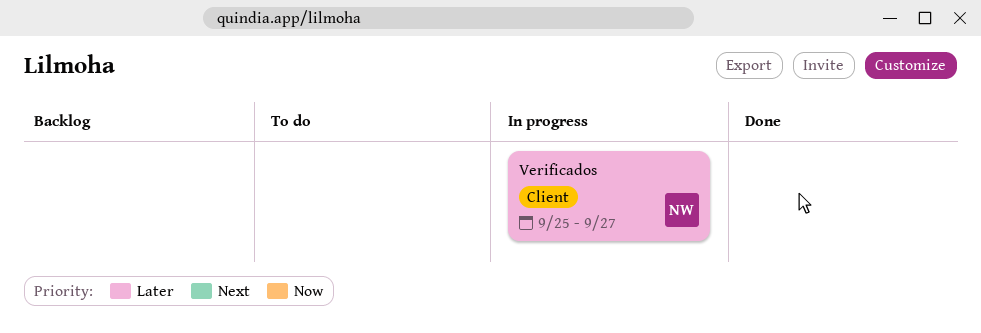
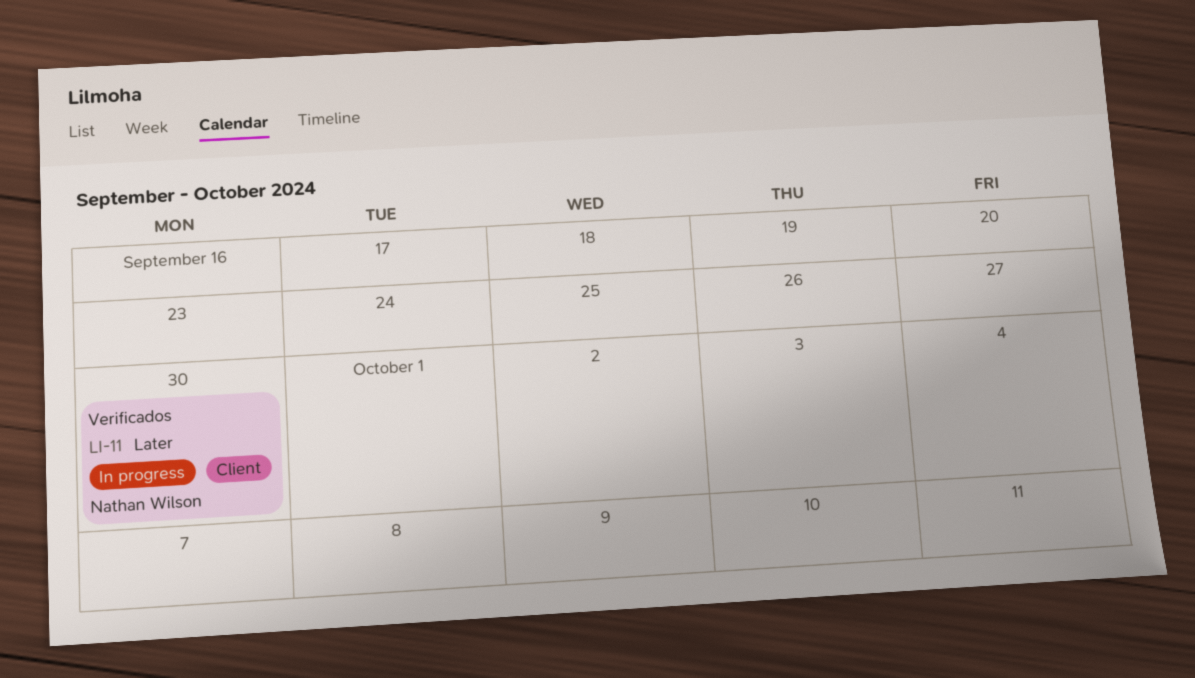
Verificados, due: Sep 27 -> Sep 30

